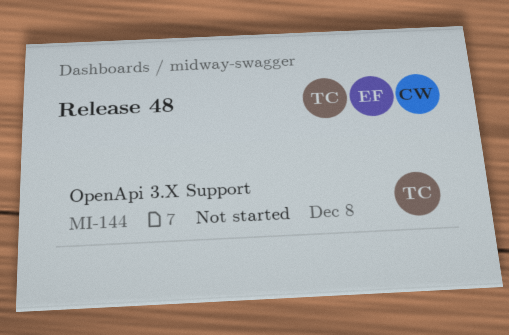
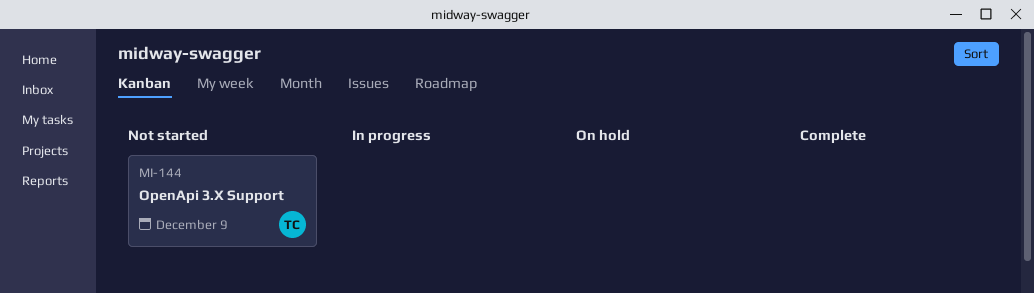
MI-144, due: Dec 8 -> Dec 9

